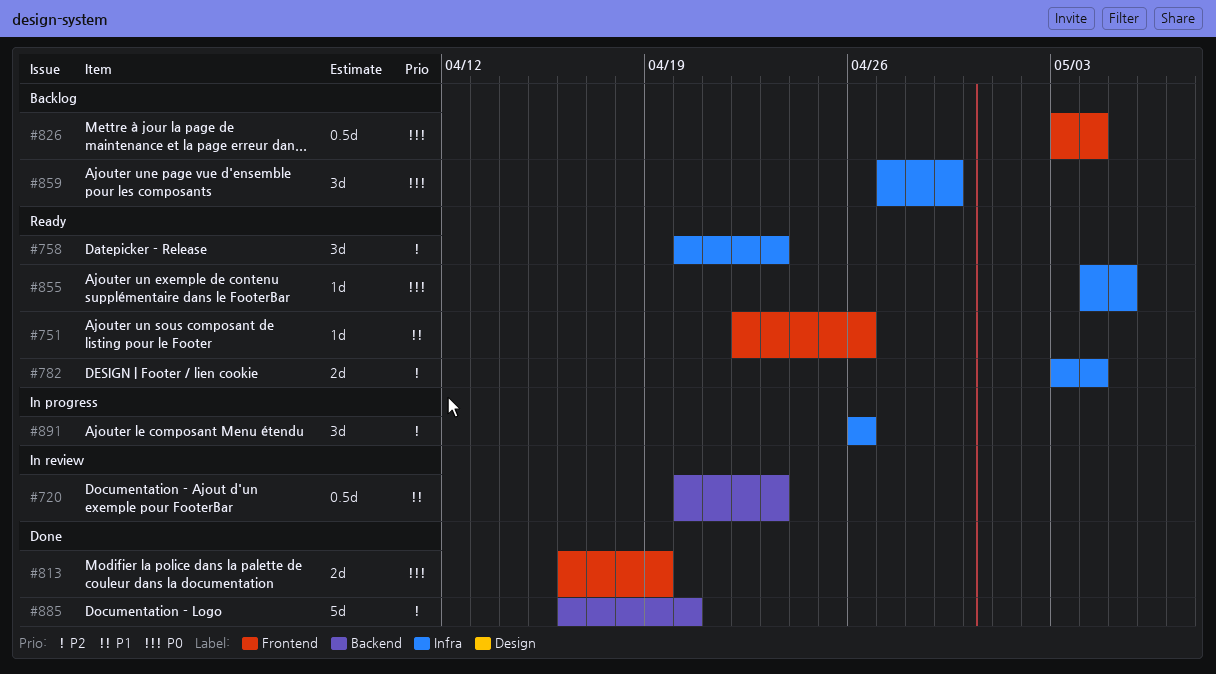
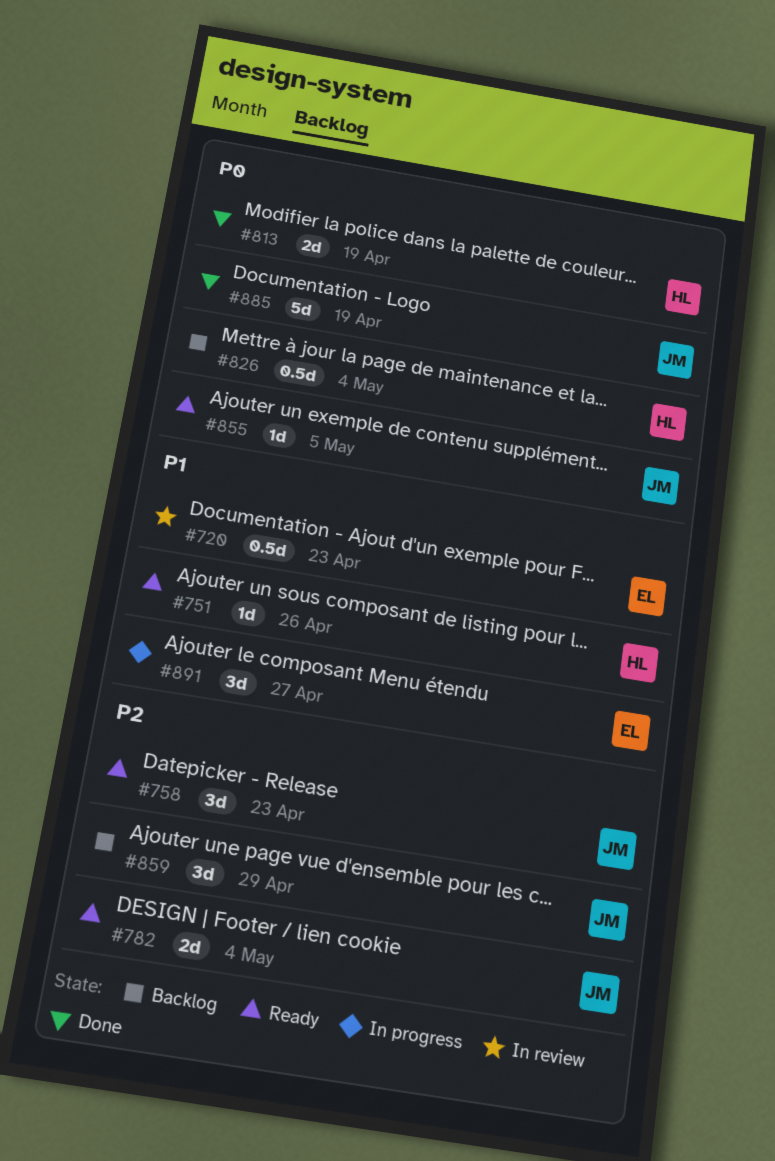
#859, priority: P0 -> P2
#885, priority: P2 -> P0
#885, due: Apr 20 -> Apr 19
#891, priority: P2 -> P1
#891, due: Apr 26 -> Apr 27

